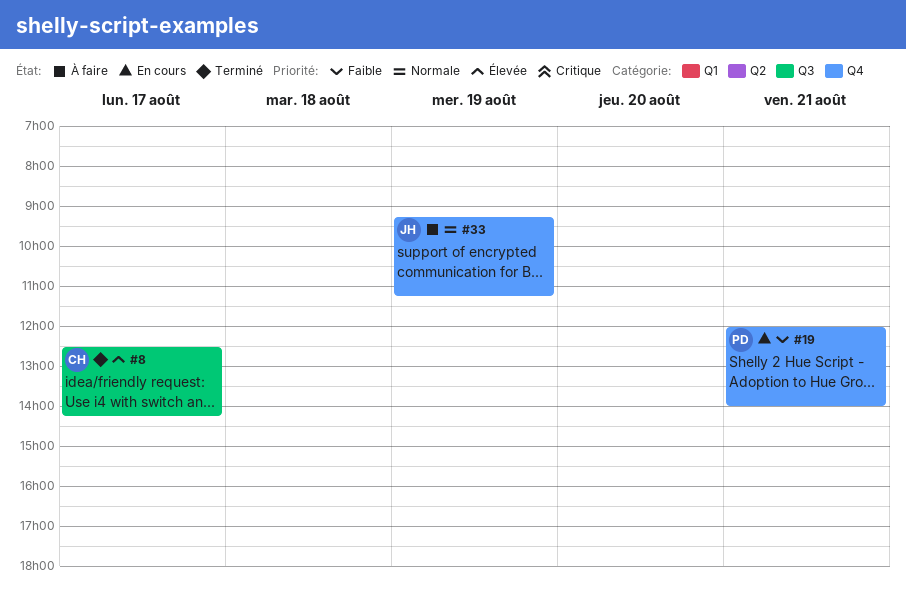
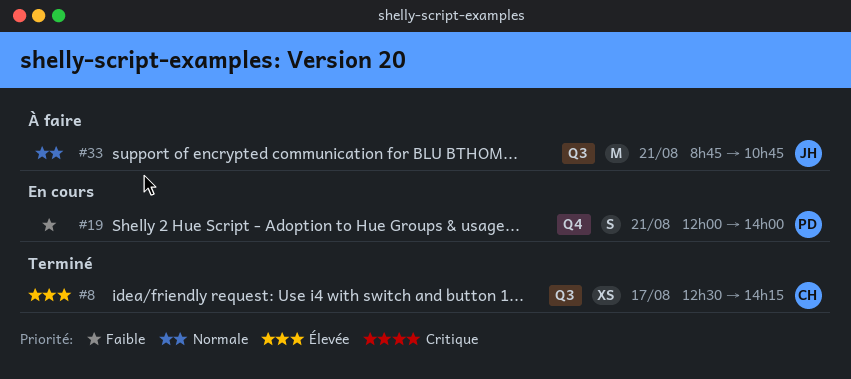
#33, label: Q4 -> Q3
#33, day: Aug 19 -> Aug 21
#33, begins: 09:15 -> 08:45
#33, ends: 11:15 -> 10:45

